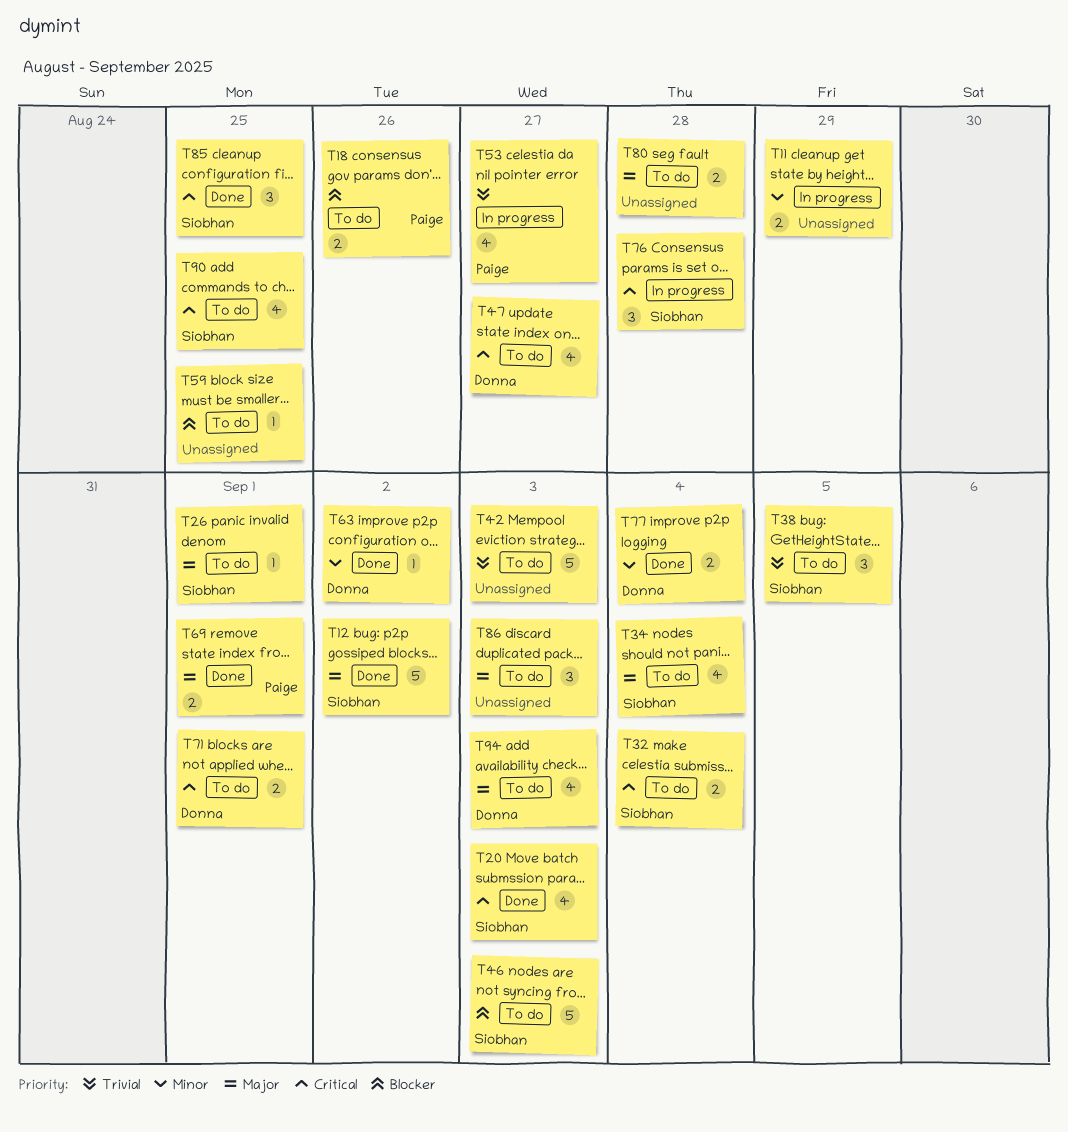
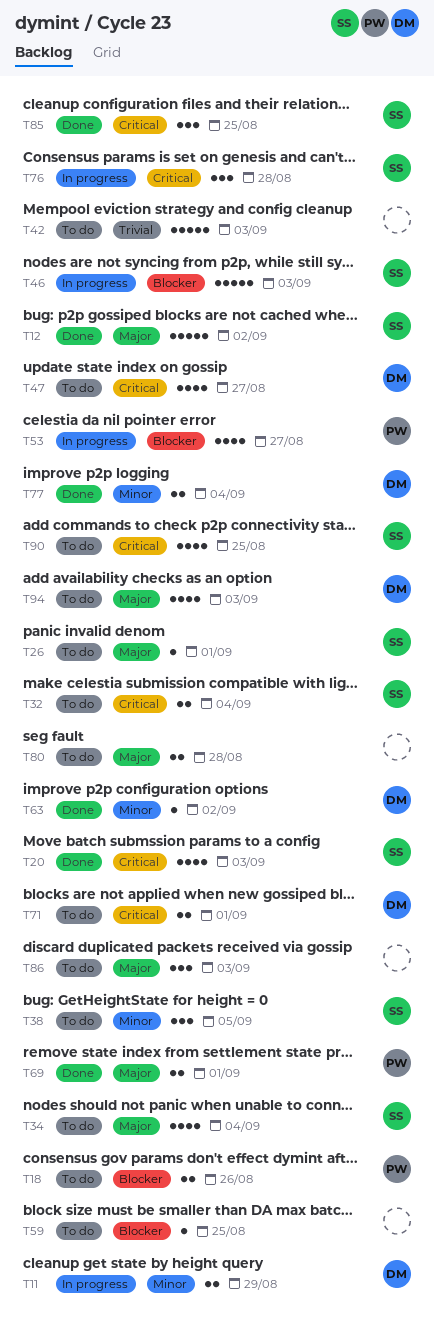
T11, owner: none -> Donna
T38, priority: Trivial -> Minor
T46, status: To do -> In progress
T53, priority: Trivial -> Blocker

